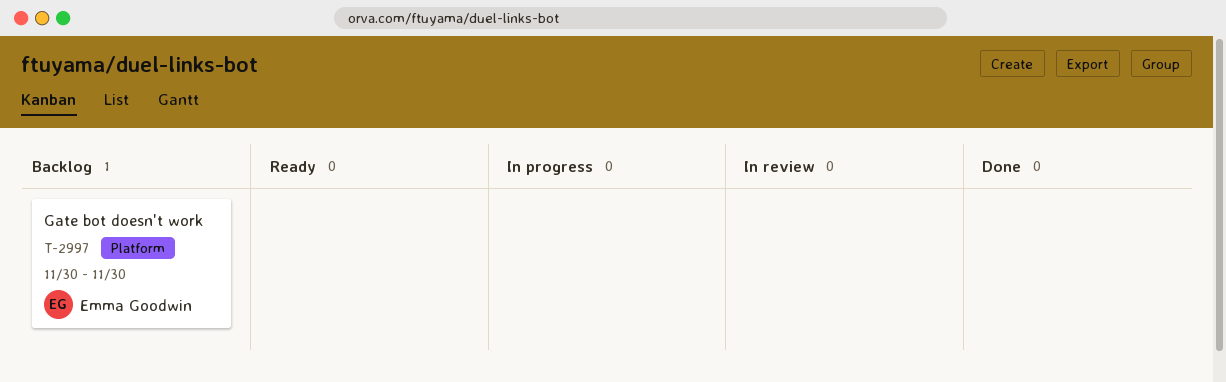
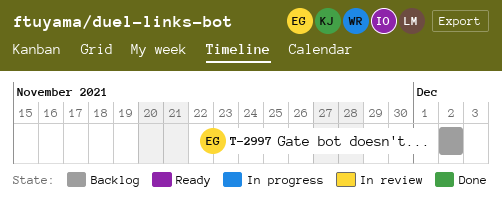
T-2997, start: Nov 30 -> Dec 2
T-2997, due: Nov 30 -> Dec 2

